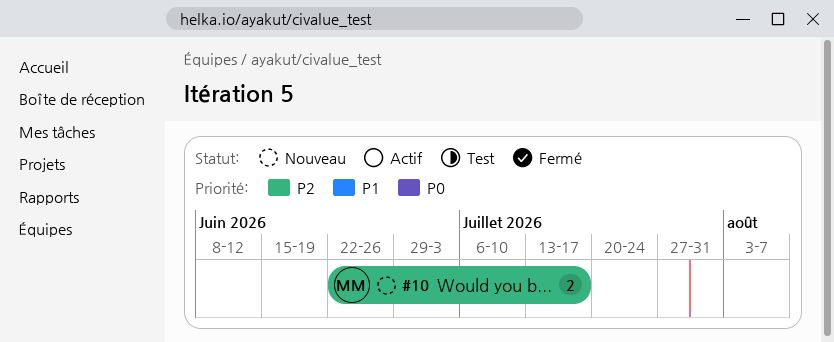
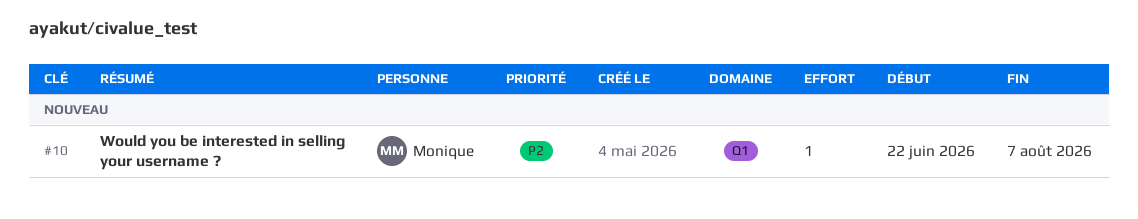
#10, estimate: 2 -> 1
#10, due: Jul 17 -> Aug 7

